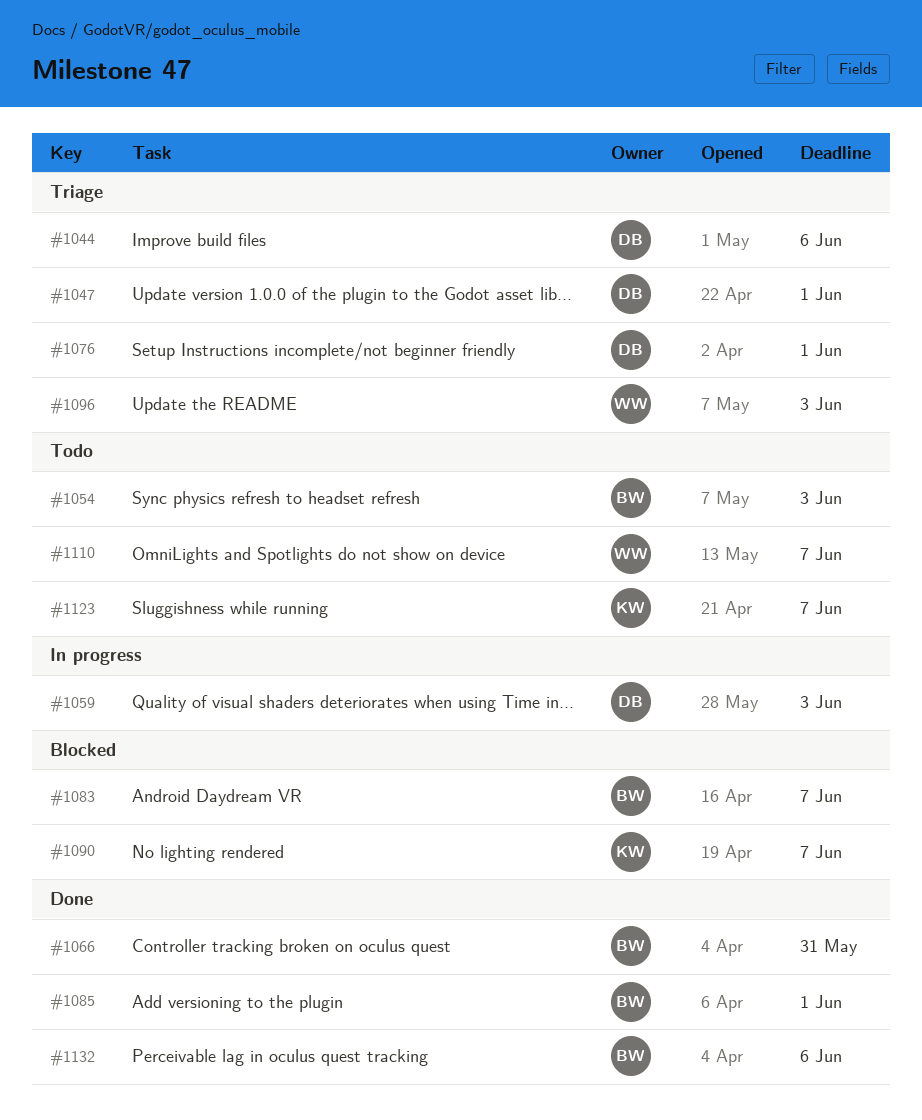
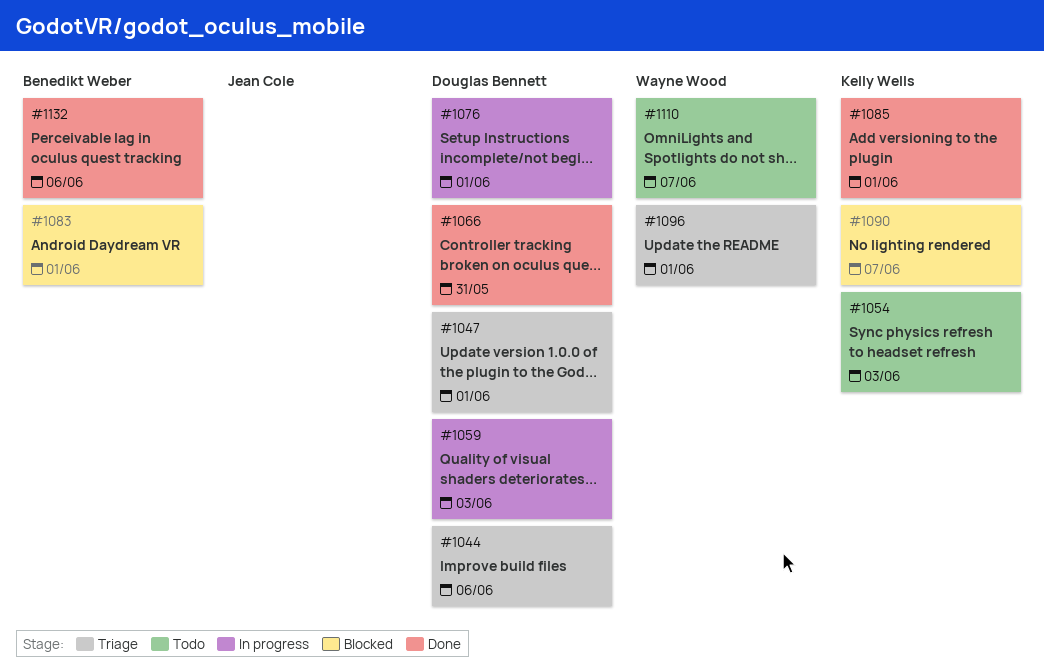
#1054, owner: Benedikt Weber -> Kelly Wells
#1066, owner: Benedikt Weber -> Douglas Bennett
#1076, status: Triage -> In progress
#1083, due: Jun 7 -> Jun 1
#1085, owner: Benedikt Weber -> Kelly Wells
#1096, due: Jun 3 -> Jun 1
#1123: present -> none

